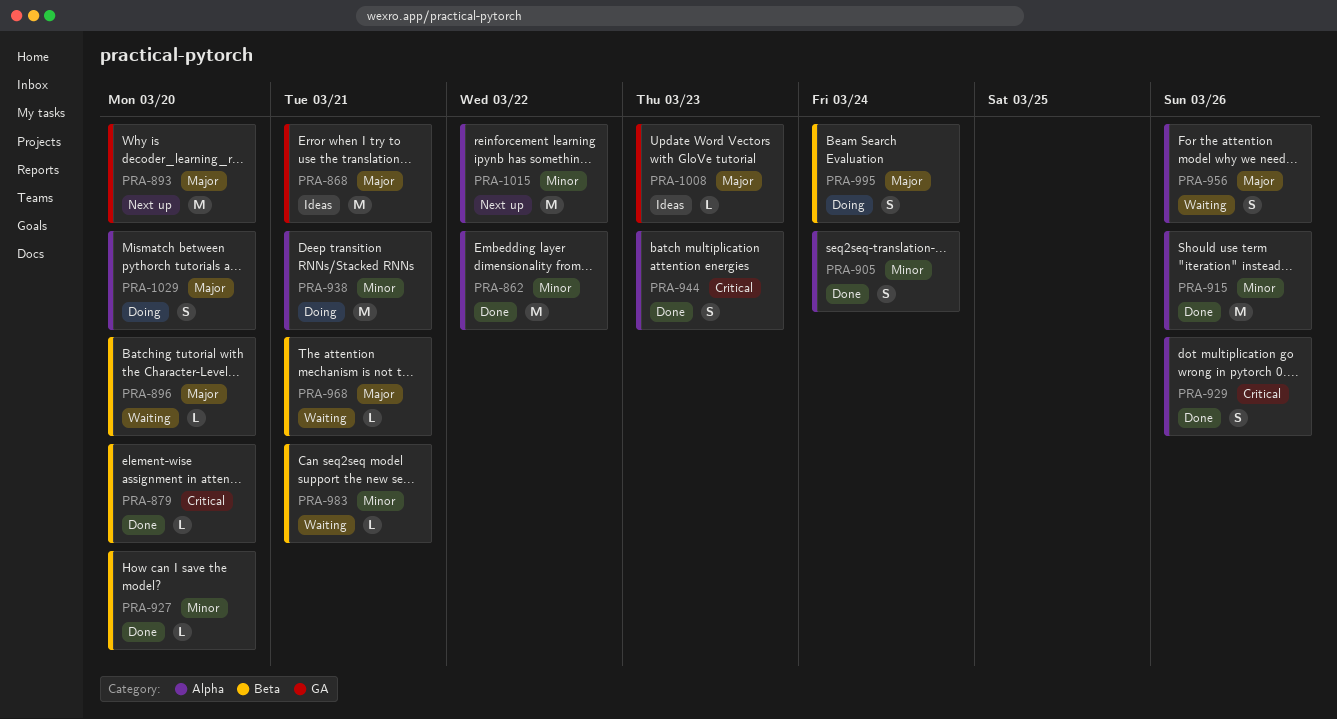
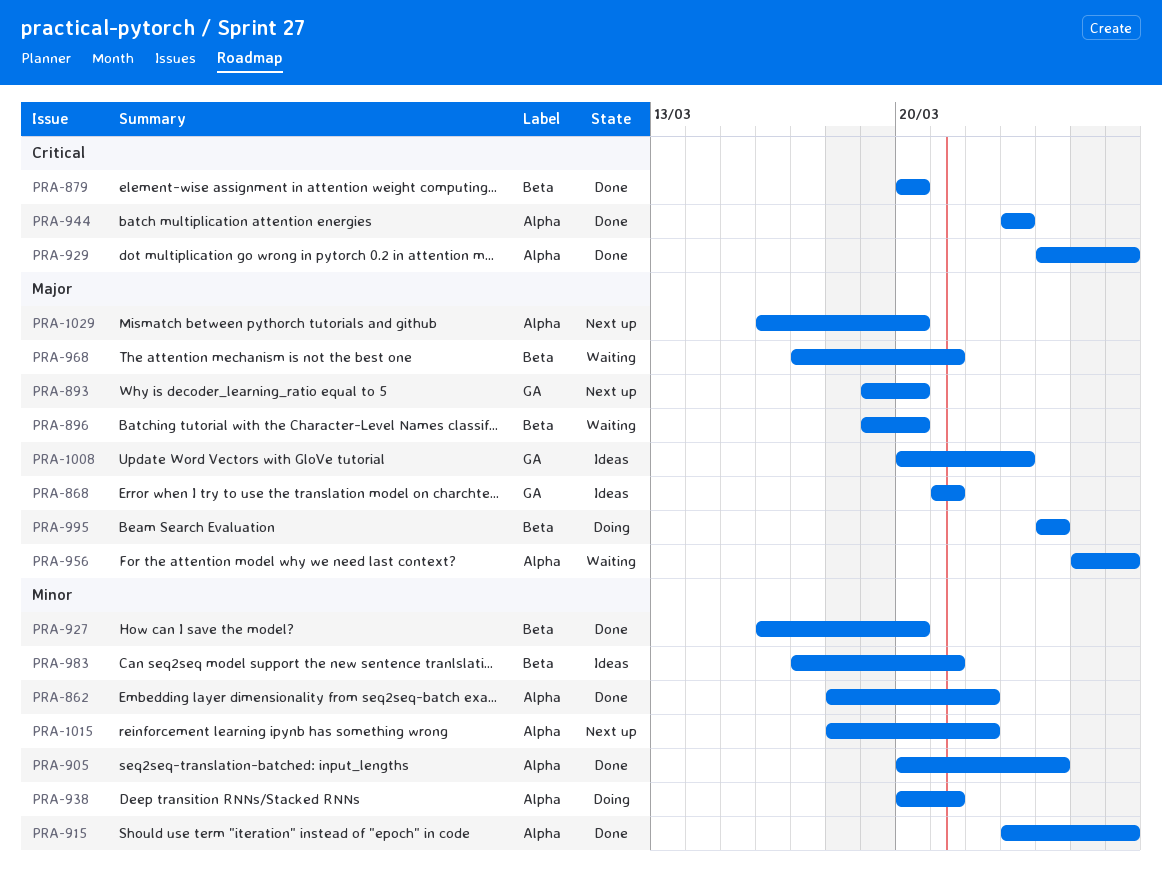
PRA-983, status: Waiting -> Ideas
PRA-1029, status: Doing -> Next up

